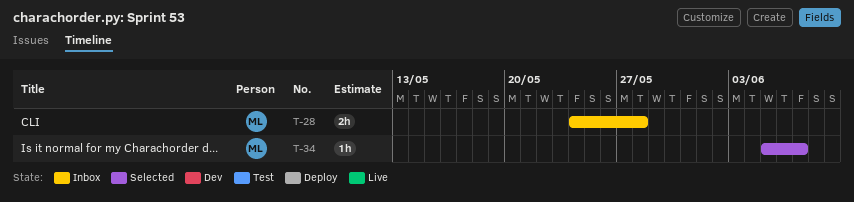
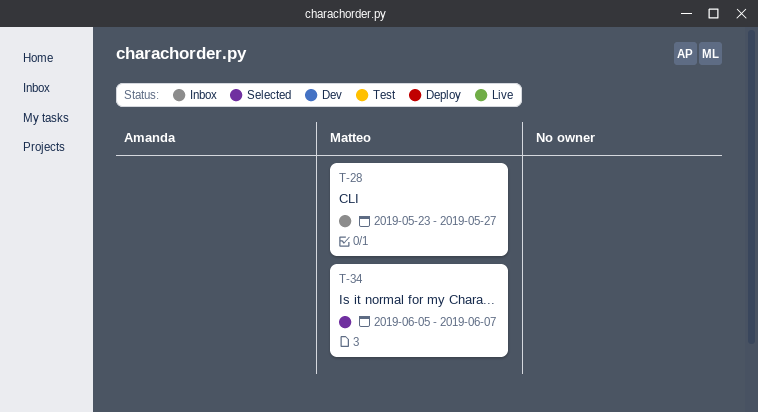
T-28, start: May 24 -> May 23
T-28, due: May 28 -> May 27

